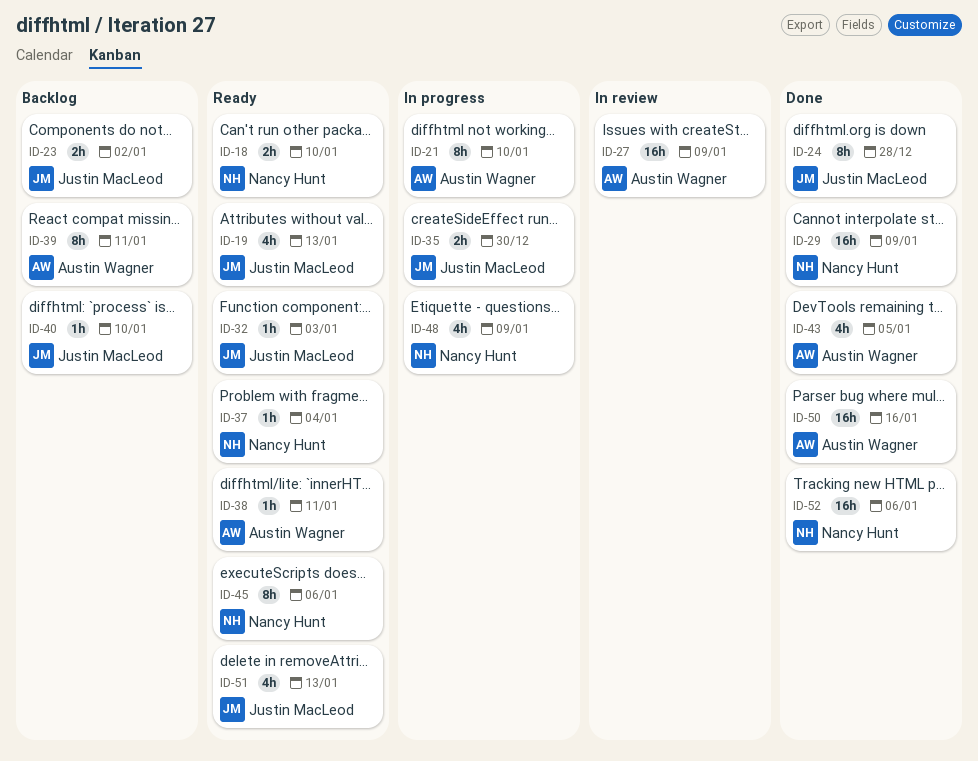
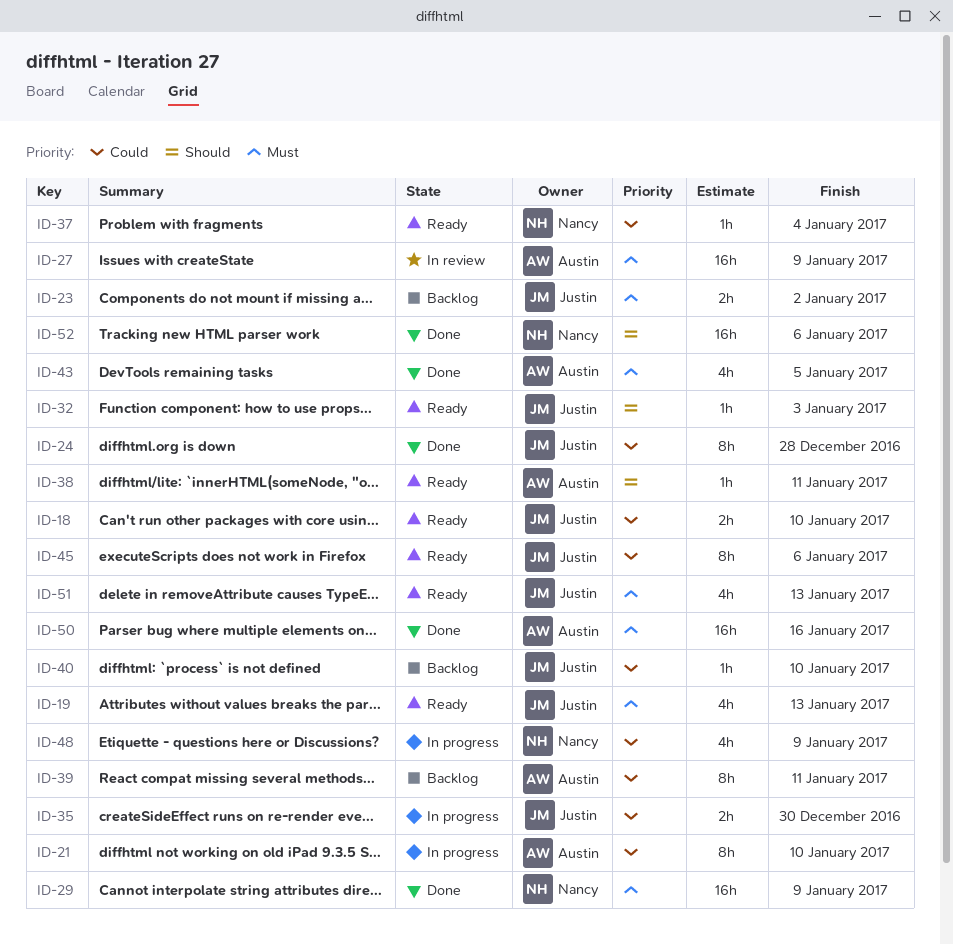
ID-18, owner: Nancy Hunt -> Justin MacLeod
ID-45, owner: Nancy Hunt -> Justin MacLeod

